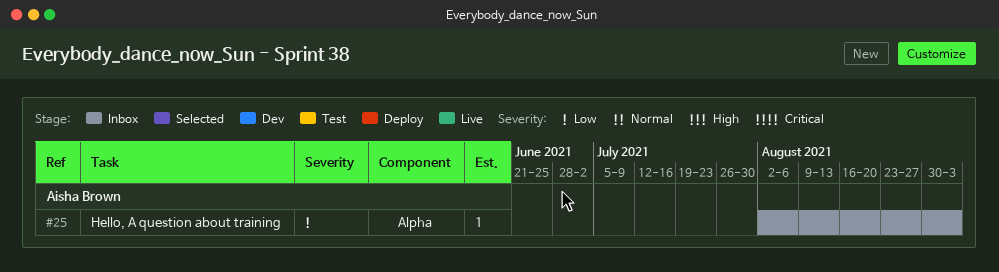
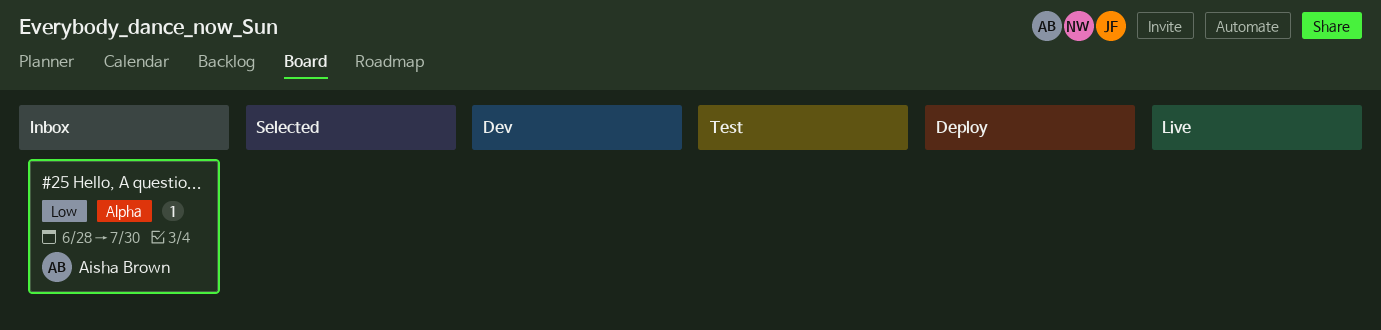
#25, start: Aug 2 -> Jun 28
#25, due: Sep 3 -> Jul 30

